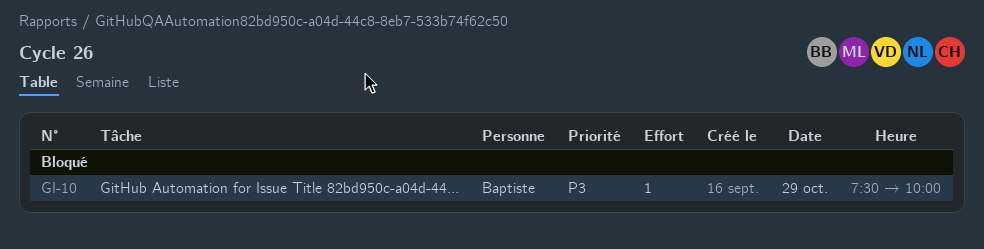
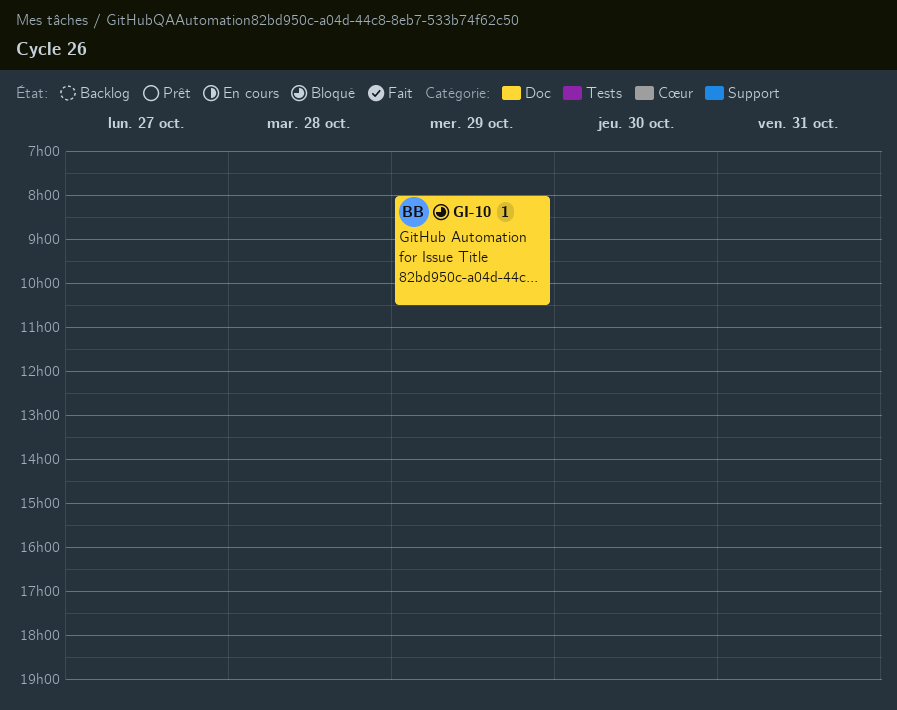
GI-10, begins: 07:30 -> 08:00
GI-10, ends: 10:00 -> 10:30

